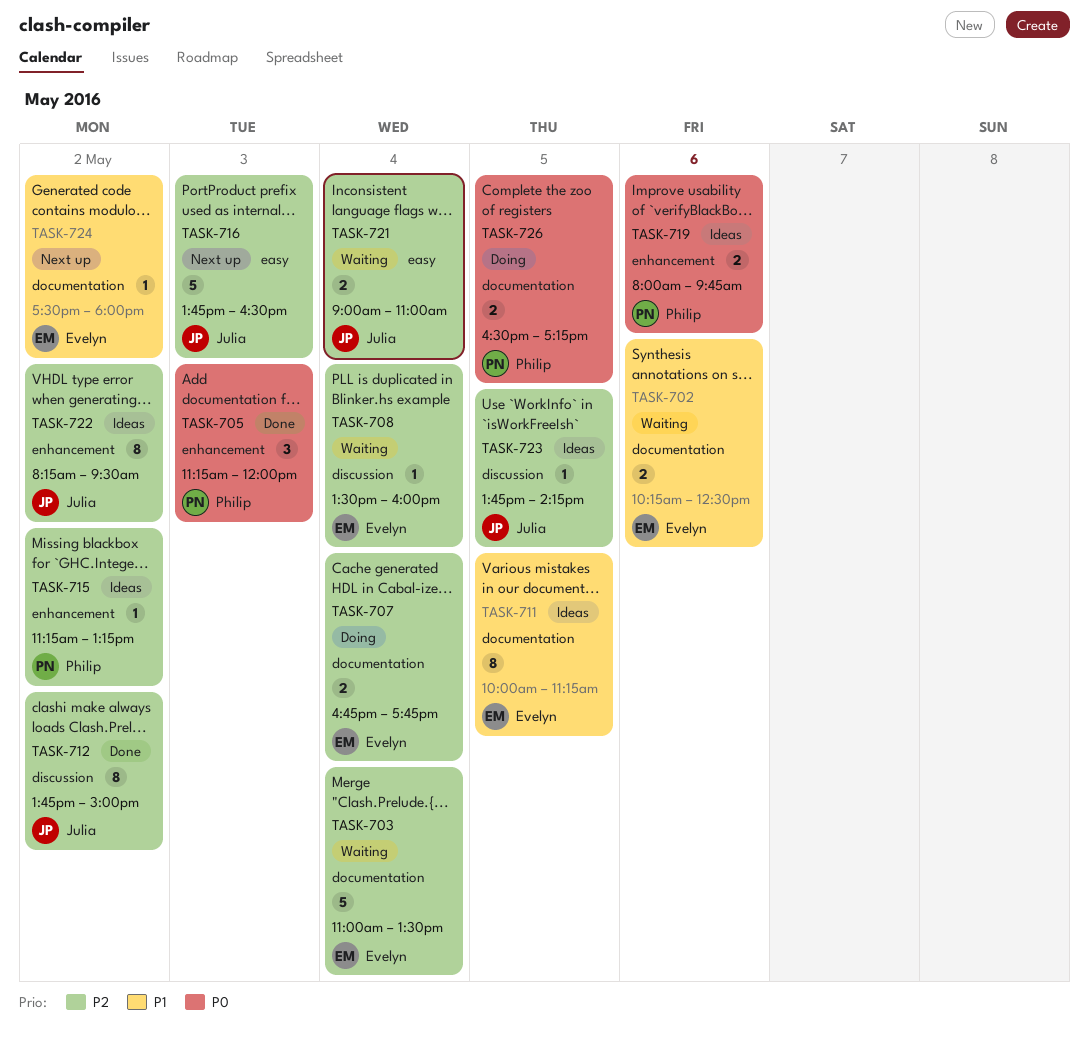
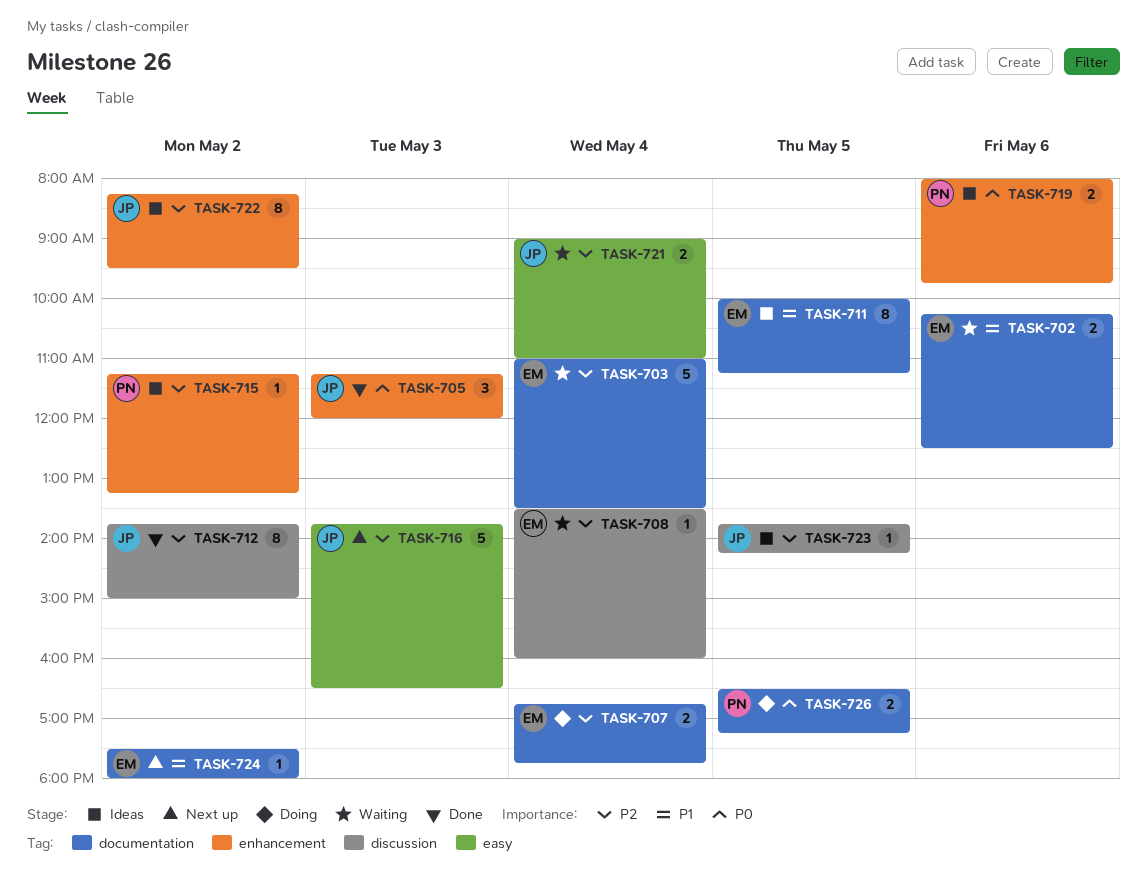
TASK-705, owner: Philip -> Julia

